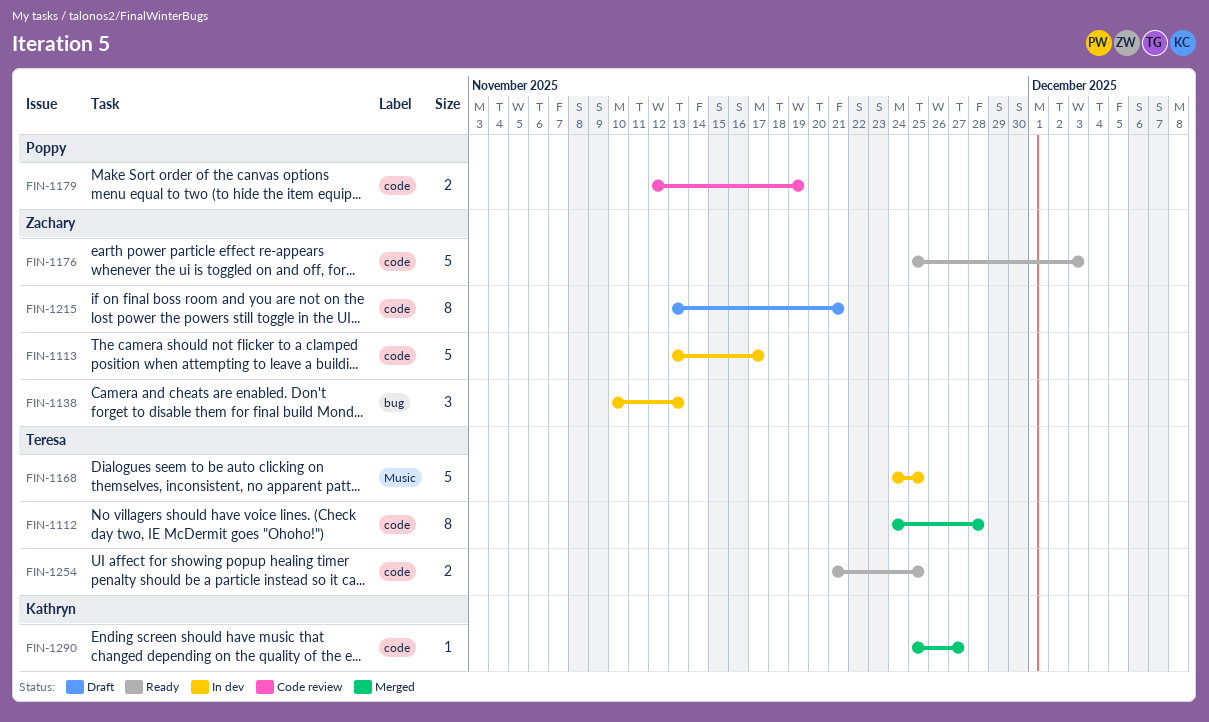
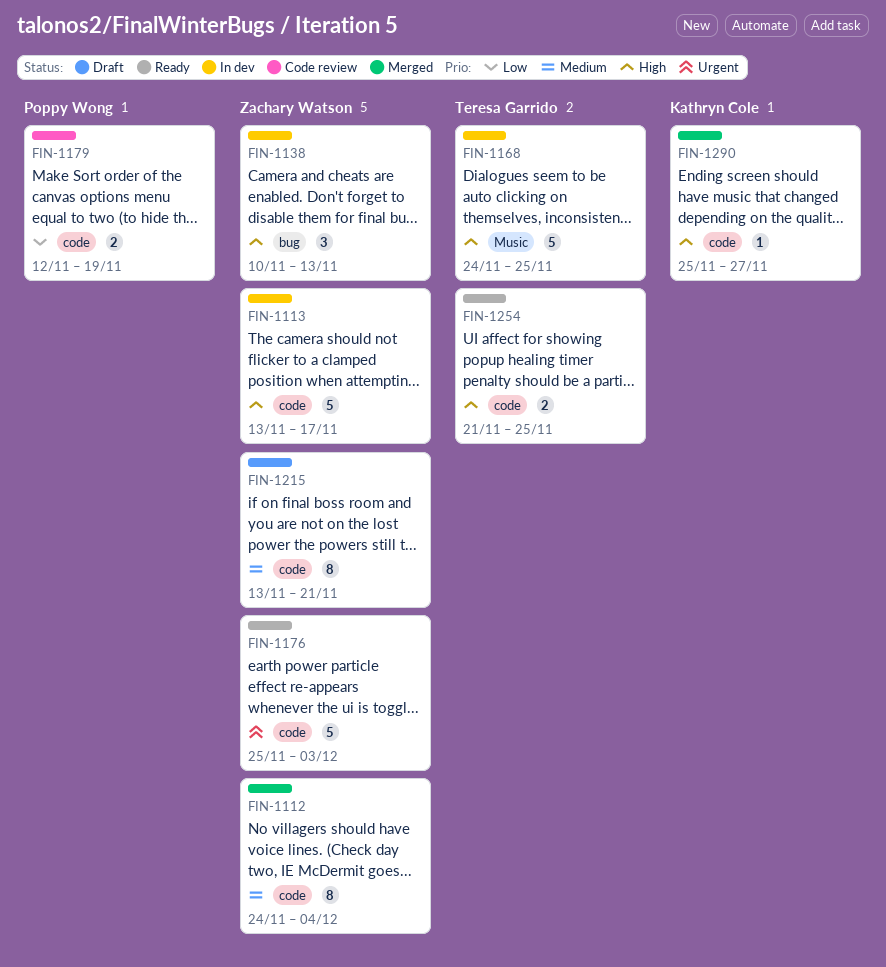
FIN-1112, owner: Teresa Garrido -> Zachary Watson
FIN-1112, due: Nov 28 -> Dec 4

